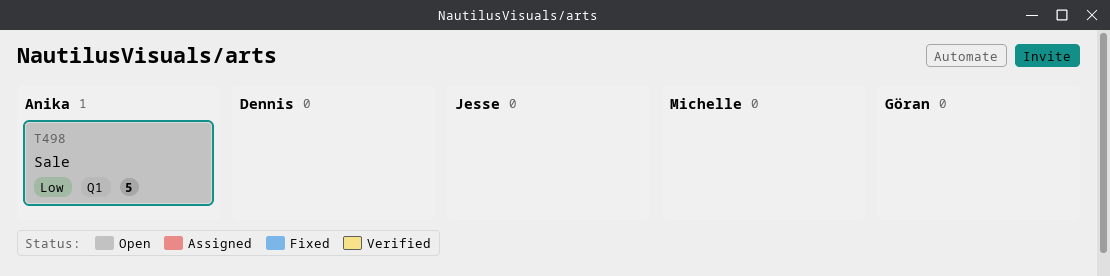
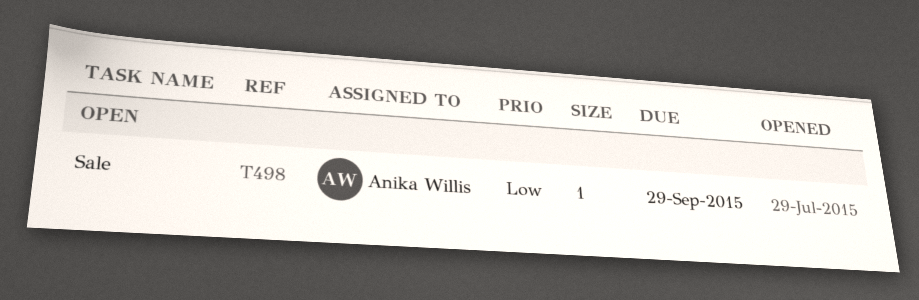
T498, estimate: 5 -> 1

